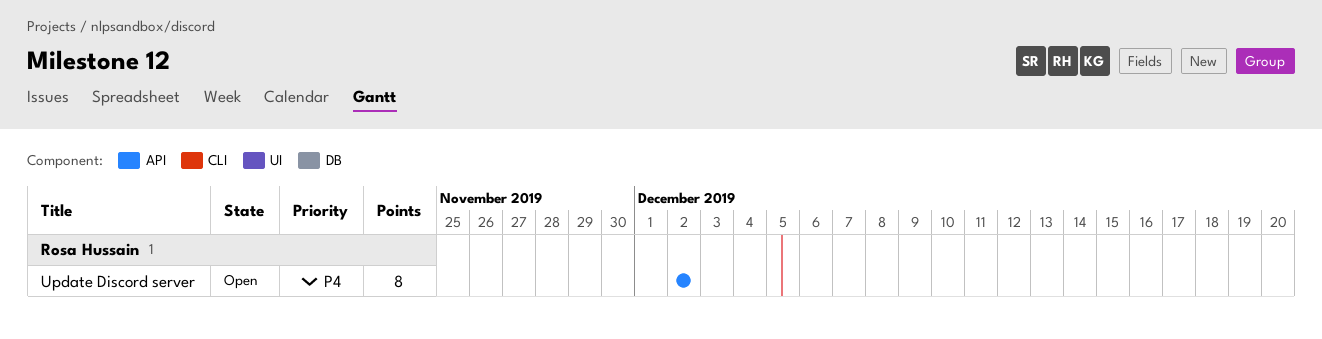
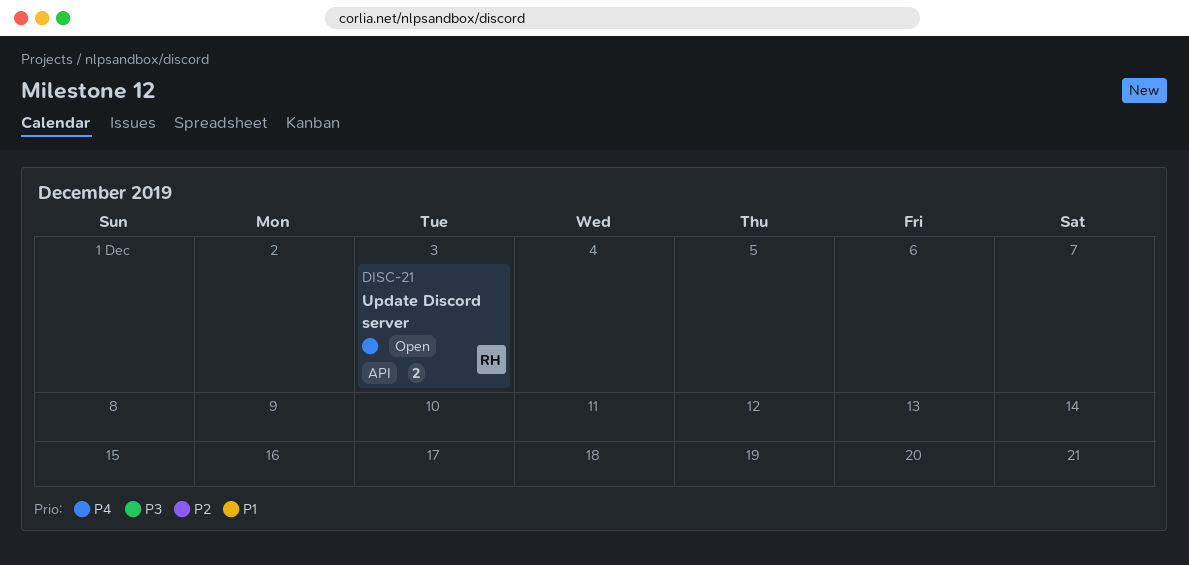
Update Discord server, estimate: 8 -> 2
Update Discord server, due: Dec 2 -> Dec 3

